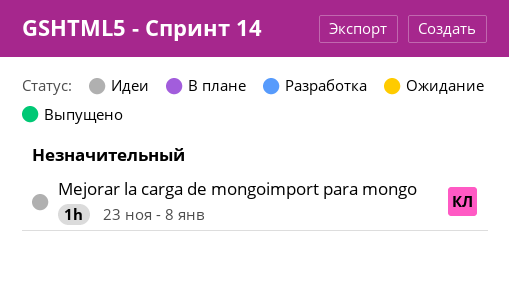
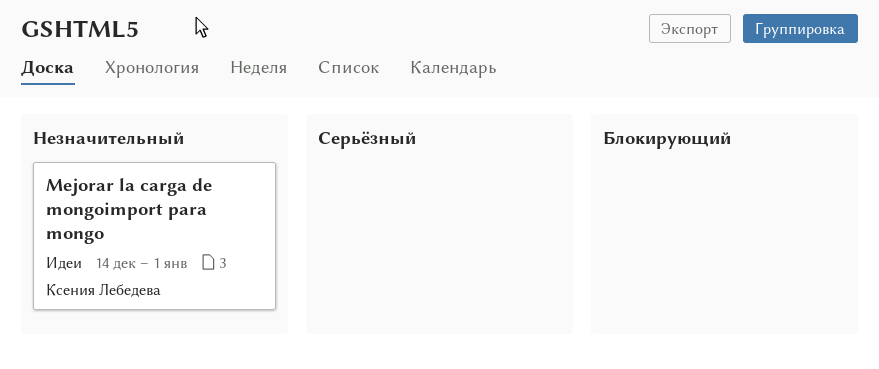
Mejorar la carga de mongoimport para mongo, start: Nov 23 -> Dec 14
Mejorar la carga de mongoimport para mongo, due: Jan 8 -> Jan 1

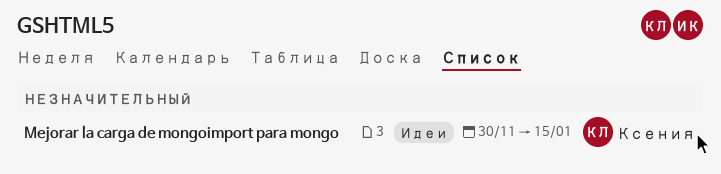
Mejorar la carga de mongoimport para mongo, start: Dec 14 -> Nov 30
Mejorar la carga de mongoimport para mongo, due: Jan 1 -> Jan 15

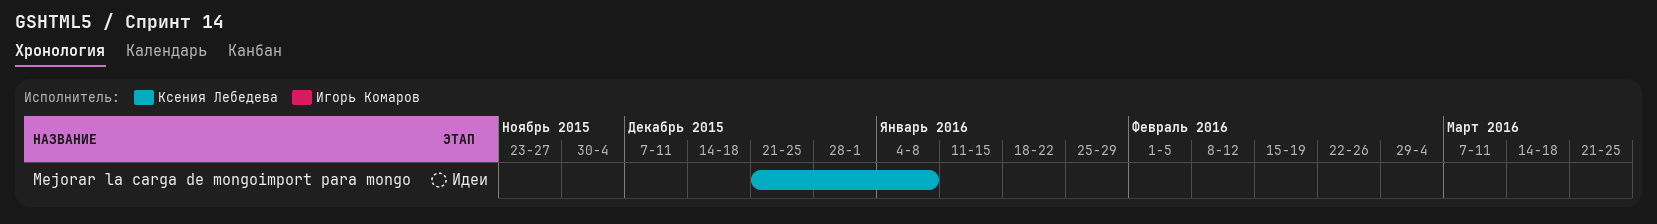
Mejorar la carga de mongoimport para mongo, start: Nov 30 -> Dec 21
Mejorar la carga de mongoimport para mongo, due: Jan 15 -> Jan 8

